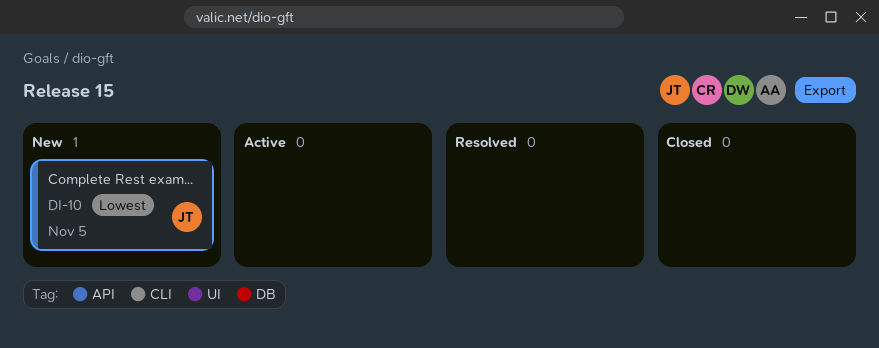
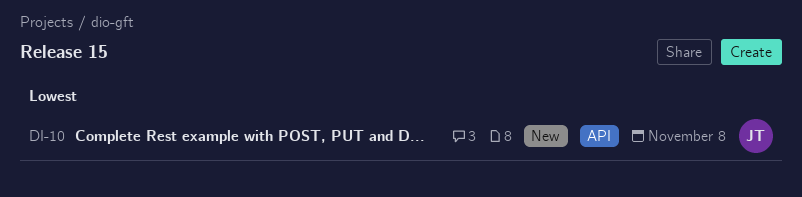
DI-10, due: Nov 5 -> Nov 8

